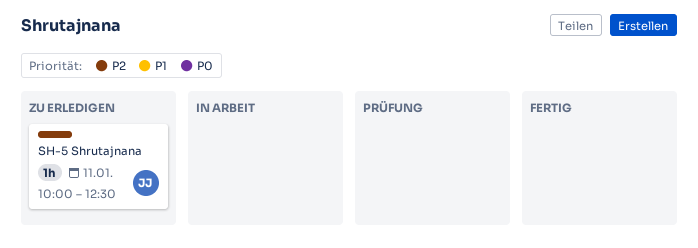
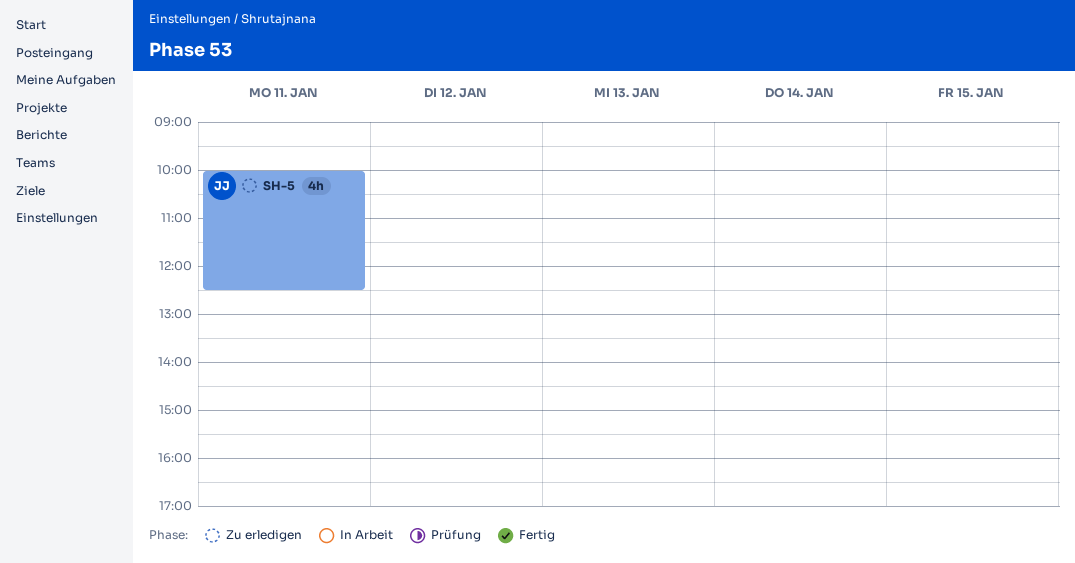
SH-5, estimate: 1h -> 4h

